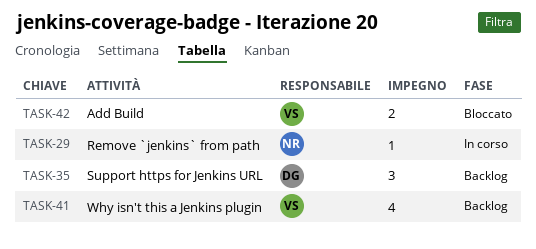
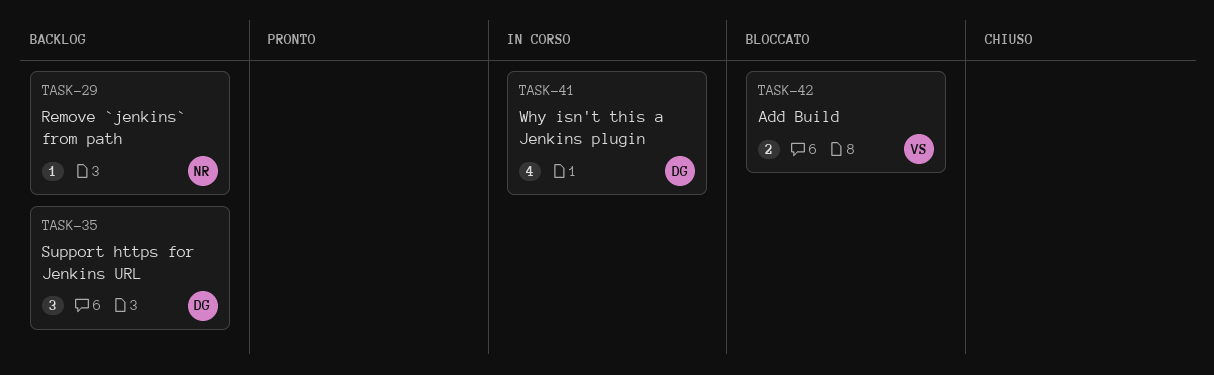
TASK-29, status: In corso -> Backlog
TASK-41, status: Backlog -> In corso
TASK-41, owner: VS -> DG

